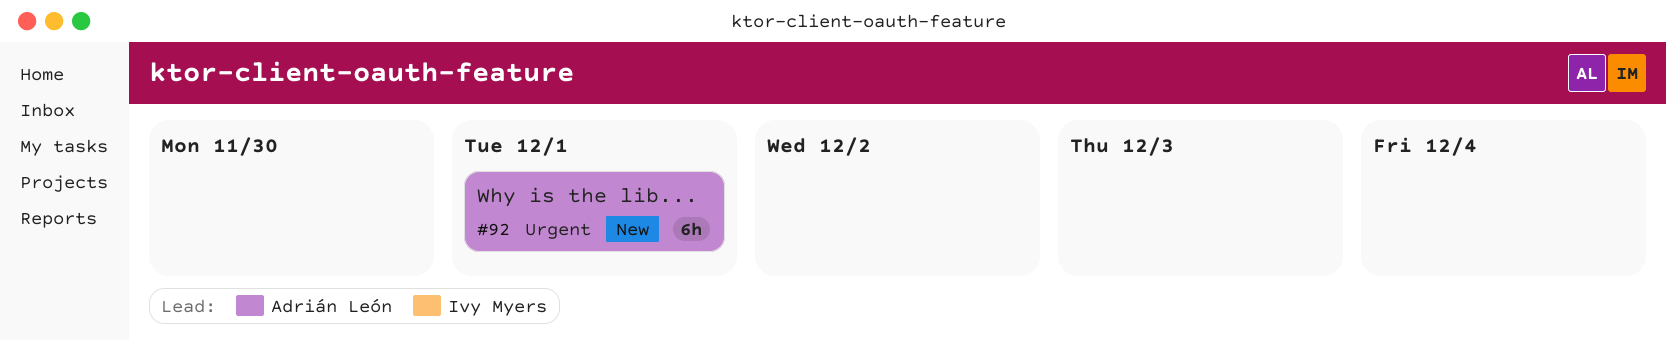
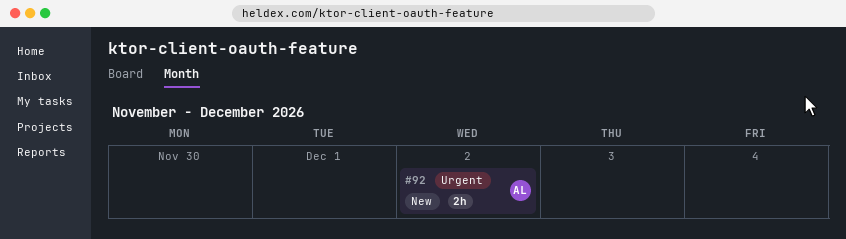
#92, estimate: 6h -> 2h
#92, due: Dec 1 -> Dec 2

